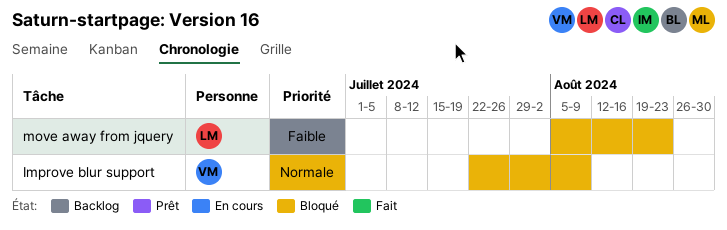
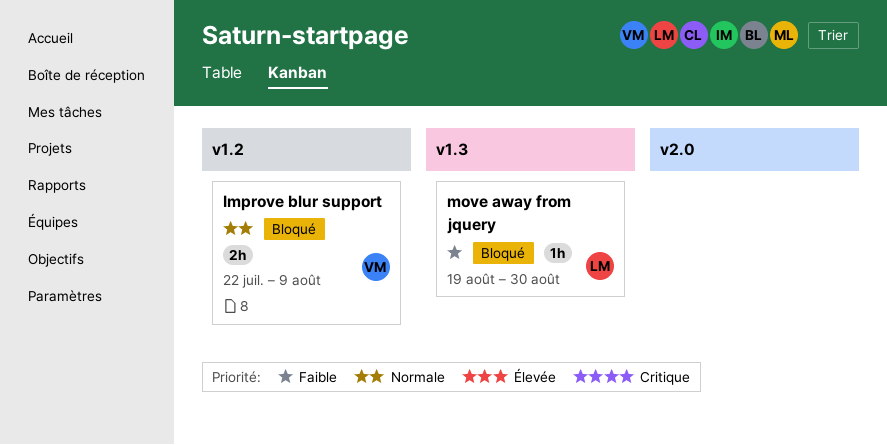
move away from jquery, start: Aug 5 -> Aug 19
move away from jquery, due: Aug 23 -> Aug 30

